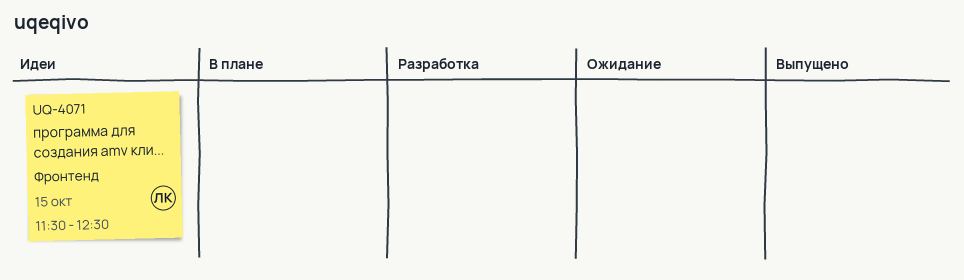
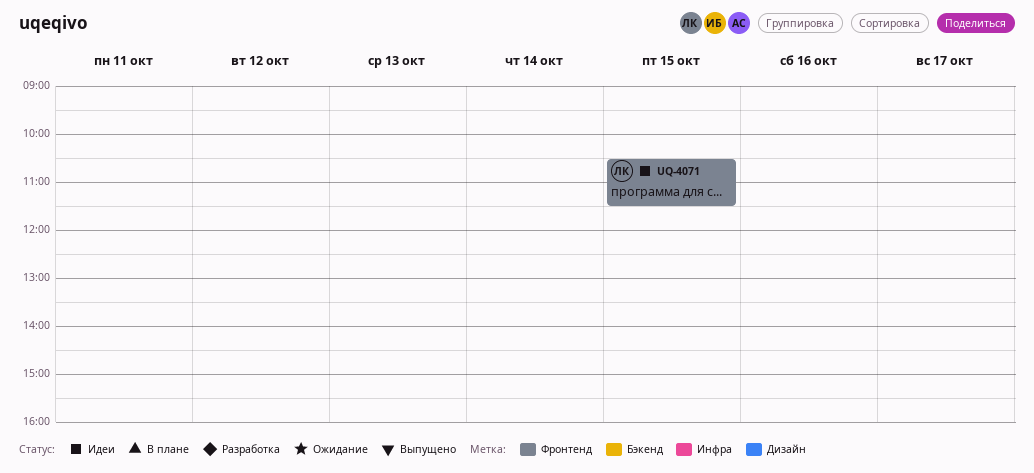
UQ-4071, begins: 11:30 -> 10:30
UQ-4071, ends: 12:30 -> 11:30

